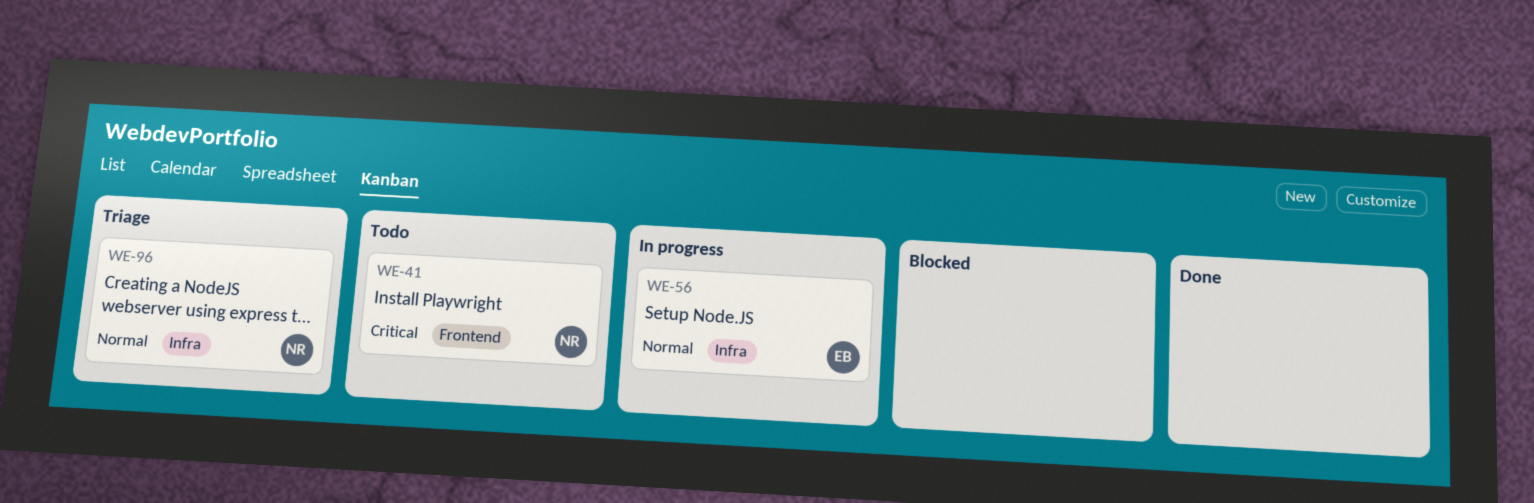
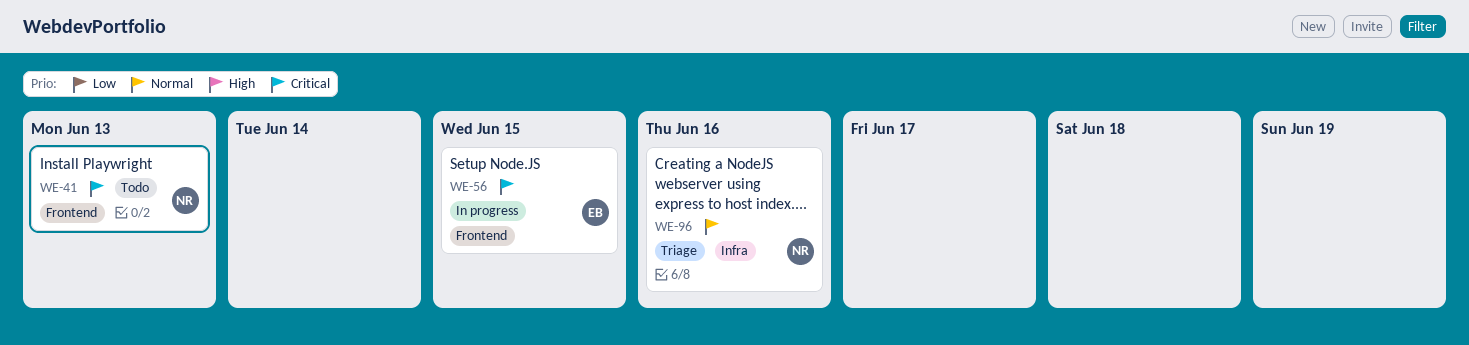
WE-56, priority: Normal -> Critical
WE-56, label: Infra -> Frontend

